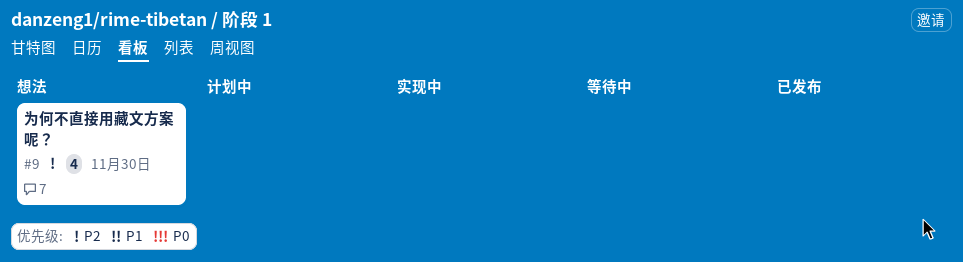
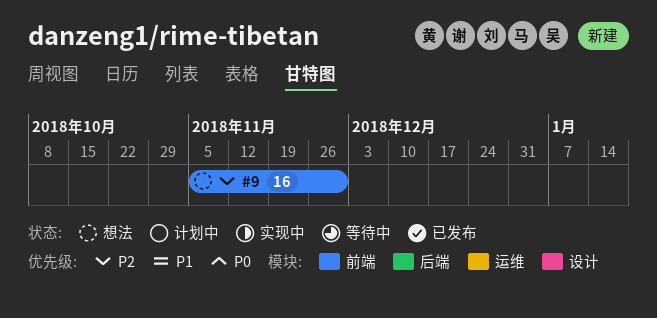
#9, estimate: 4 -> 16

